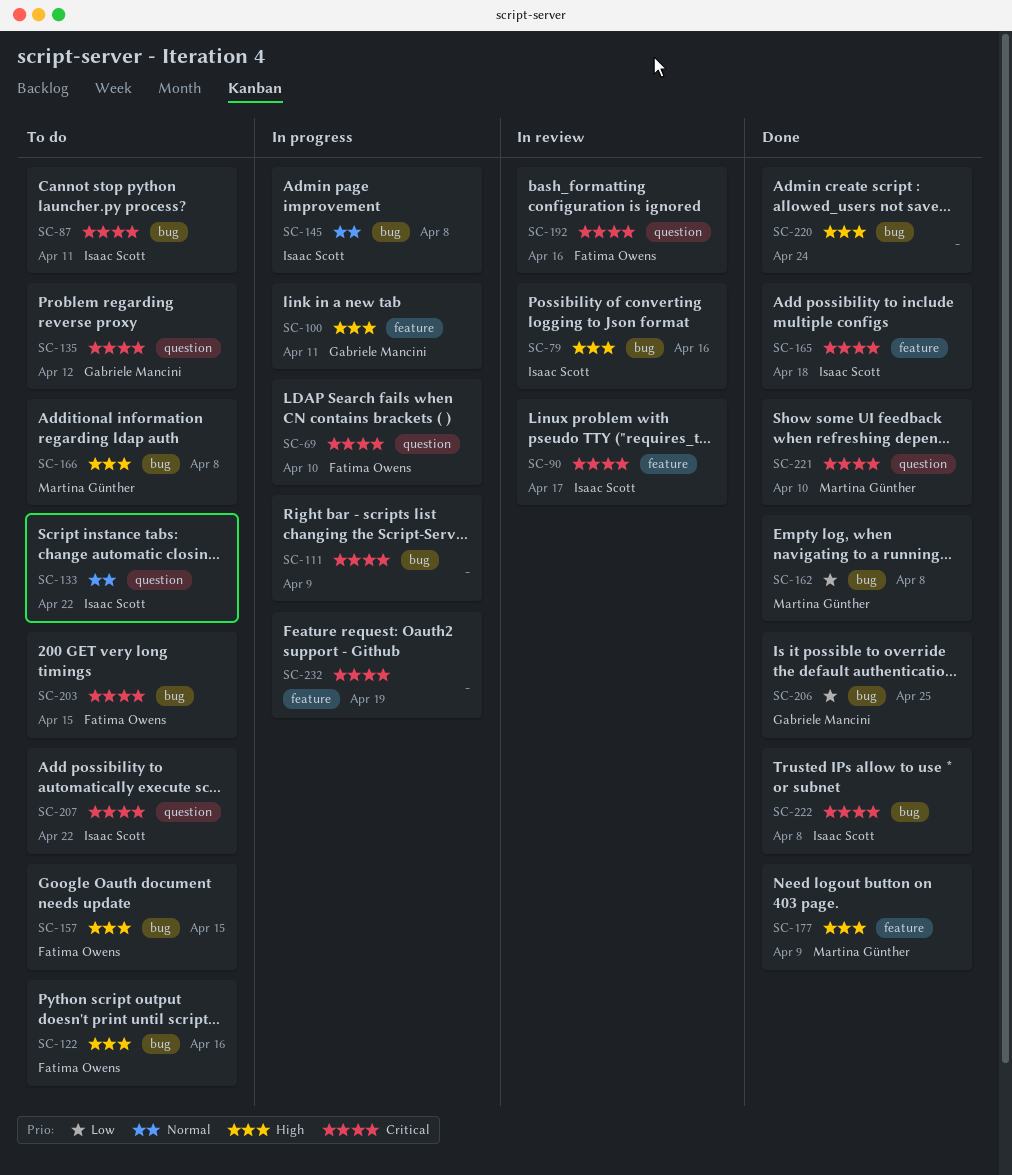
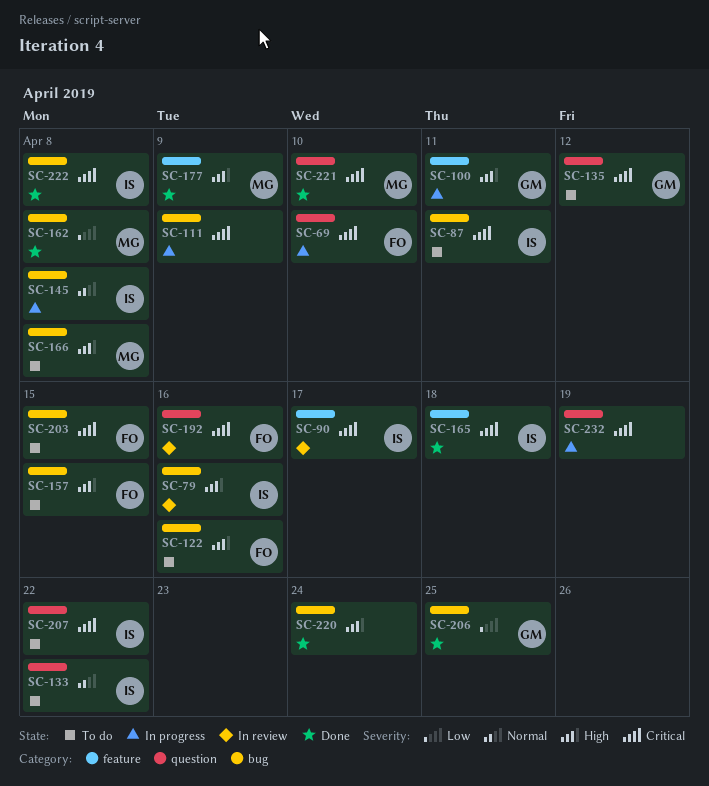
SC-232, label: feature -> question

